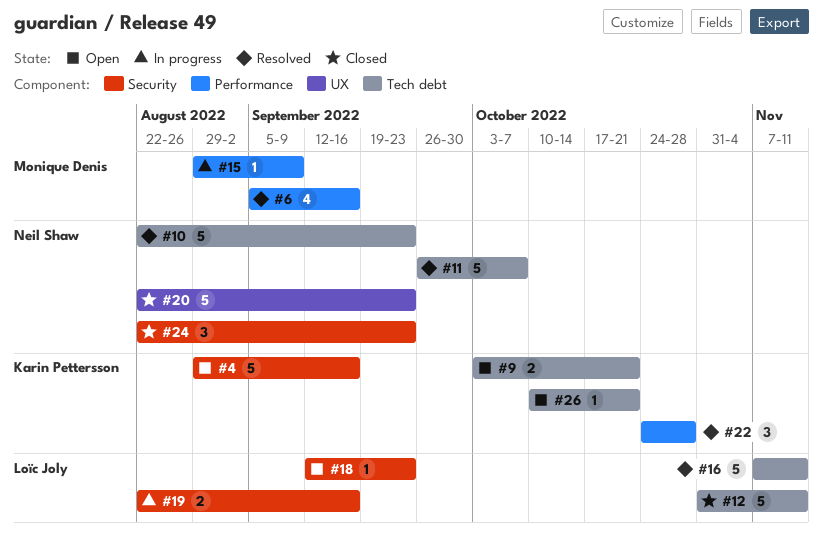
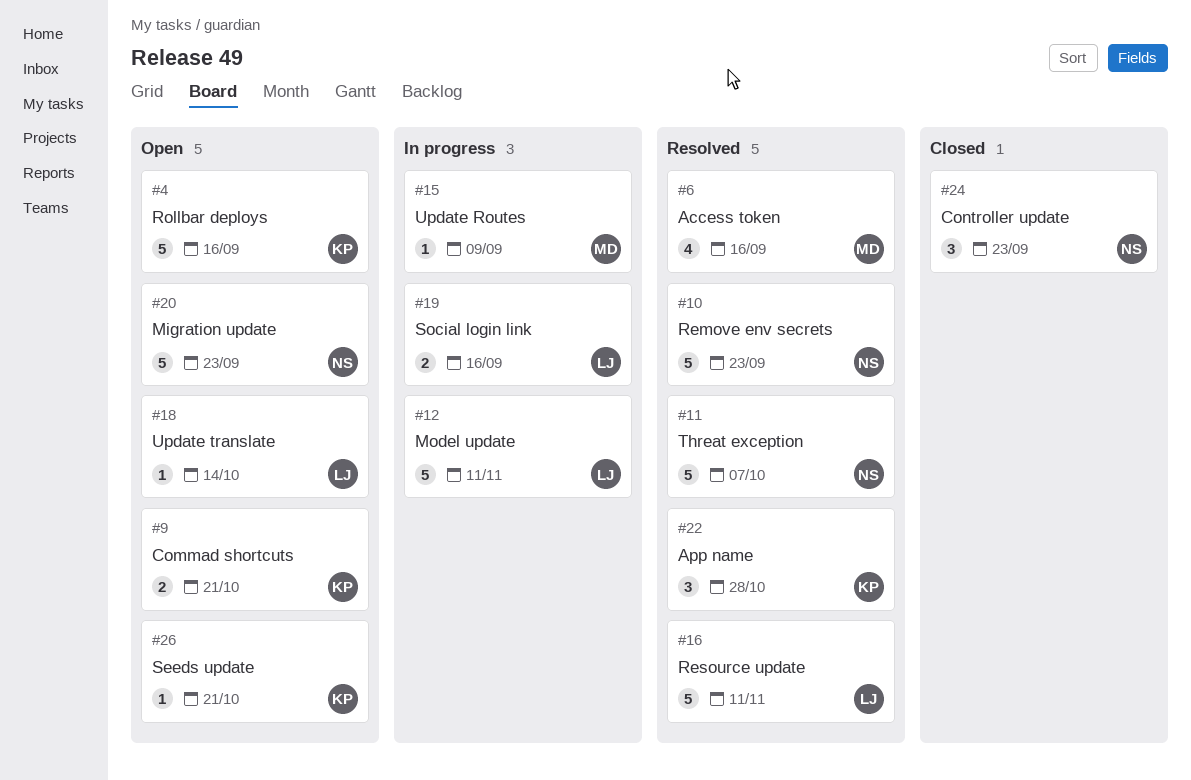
#12, status: Closed -> In progress
#18, due: Sep 23 -> Oct 14
#20, status: Closed -> Open

